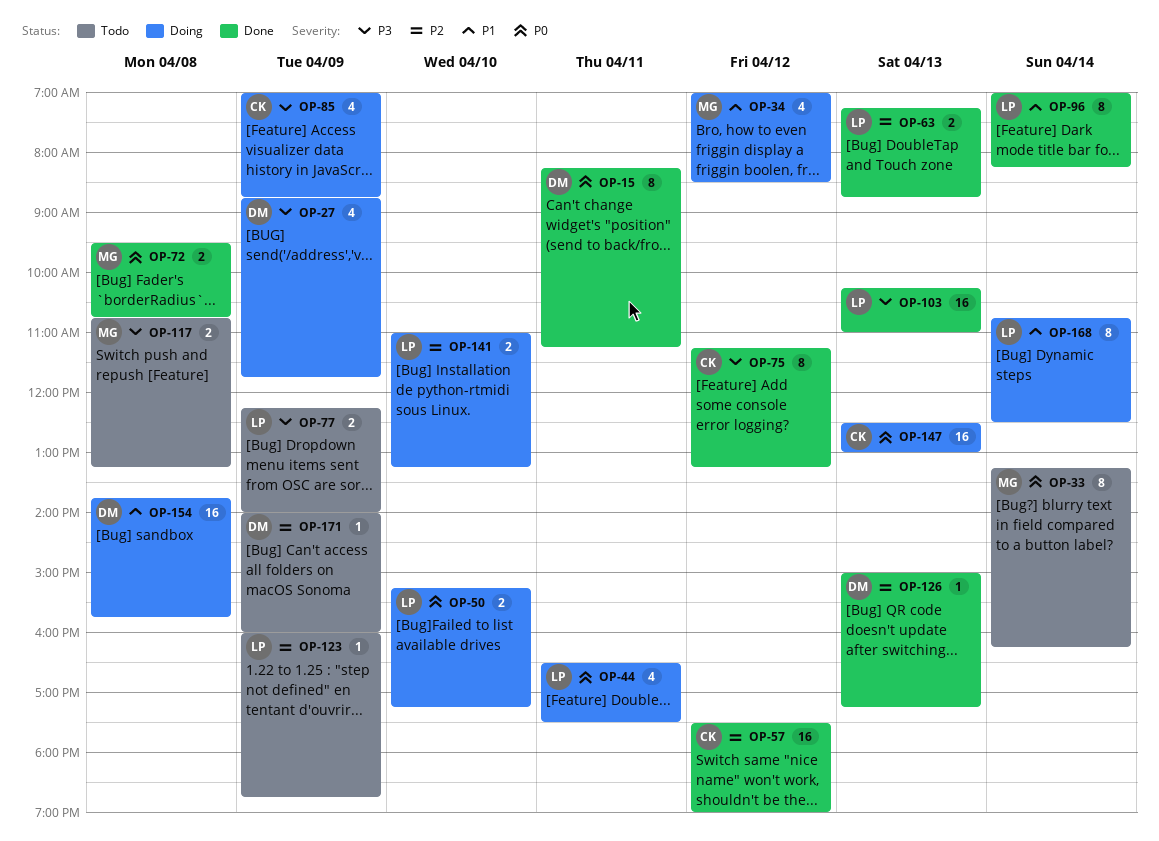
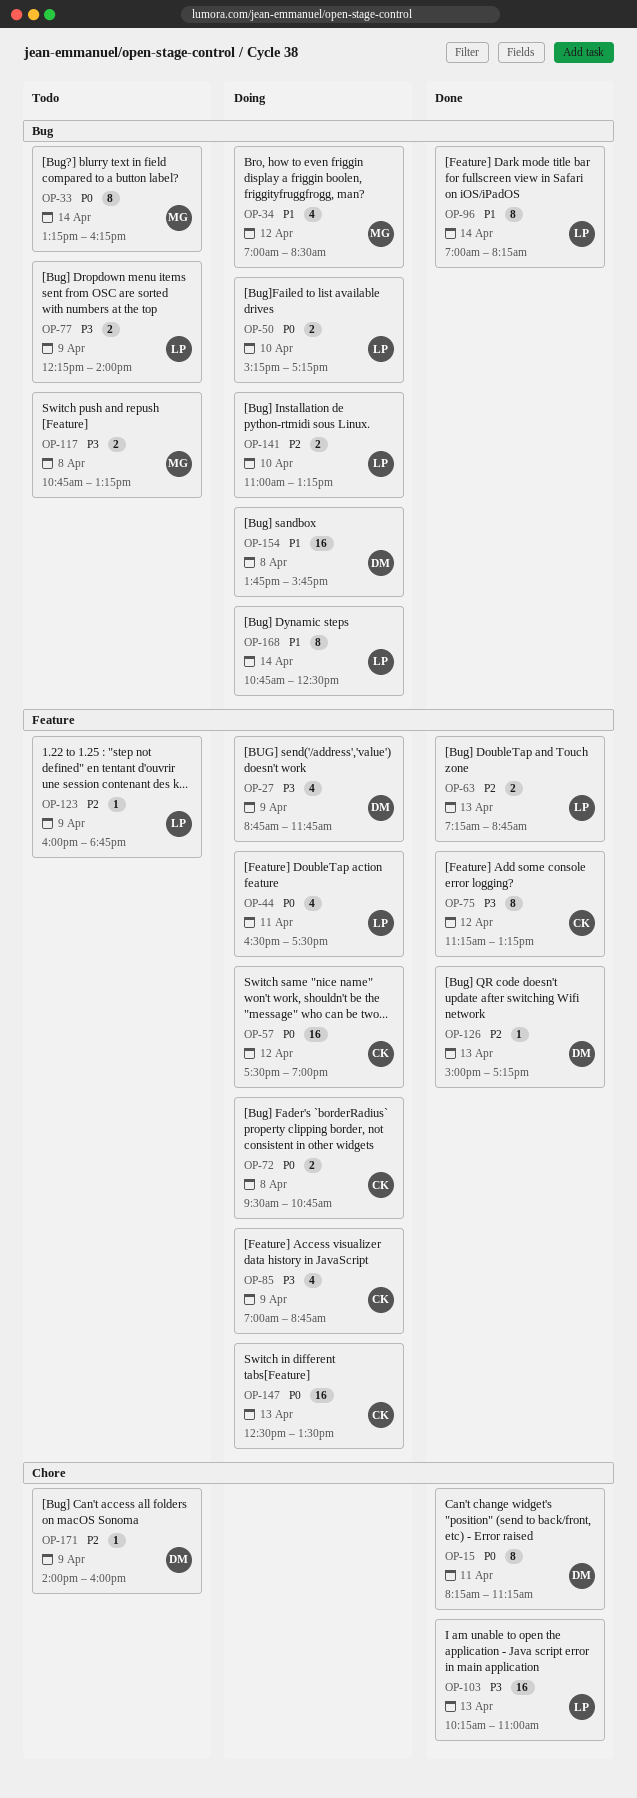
OP-57, status: Done -> Doing
OP-57, priority: P2 -> P0
OP-72, status: Done -> Doing
OP-72, owner: MG -> CK
OP-147, ends: 13:00 -> 13:30

